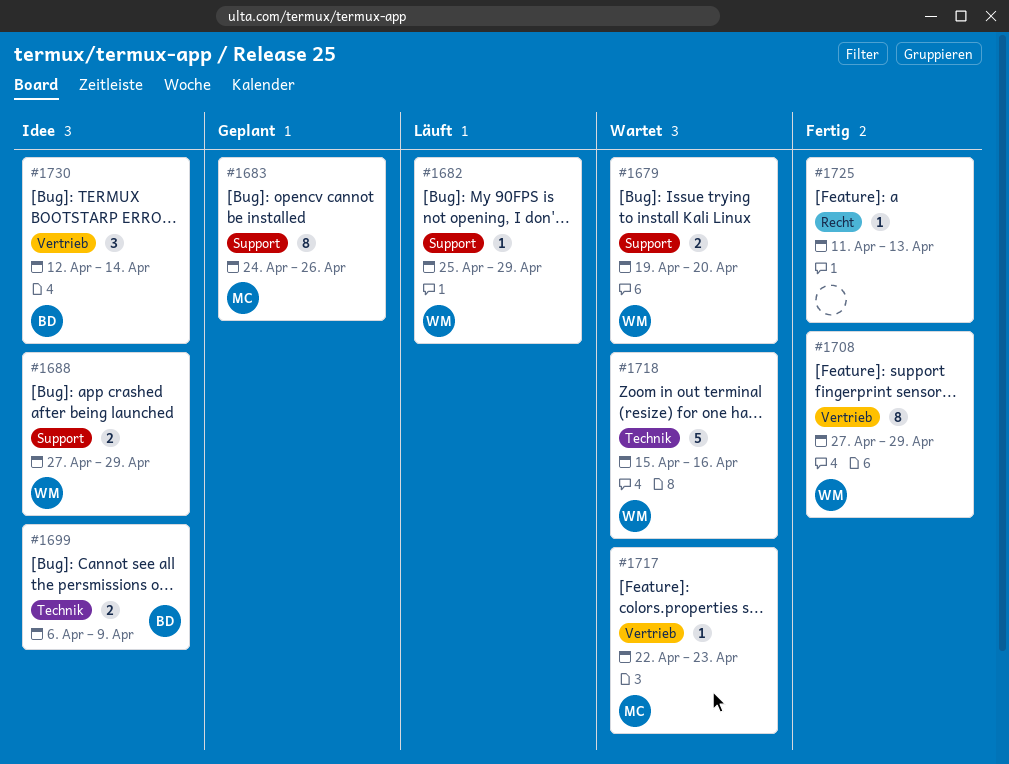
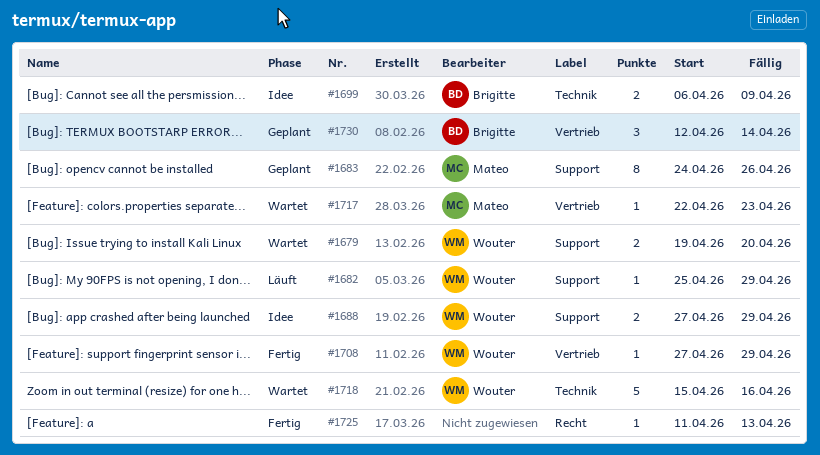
#1708, estimate: 8 -> 1
#1730, status: Idee -> Geplant

